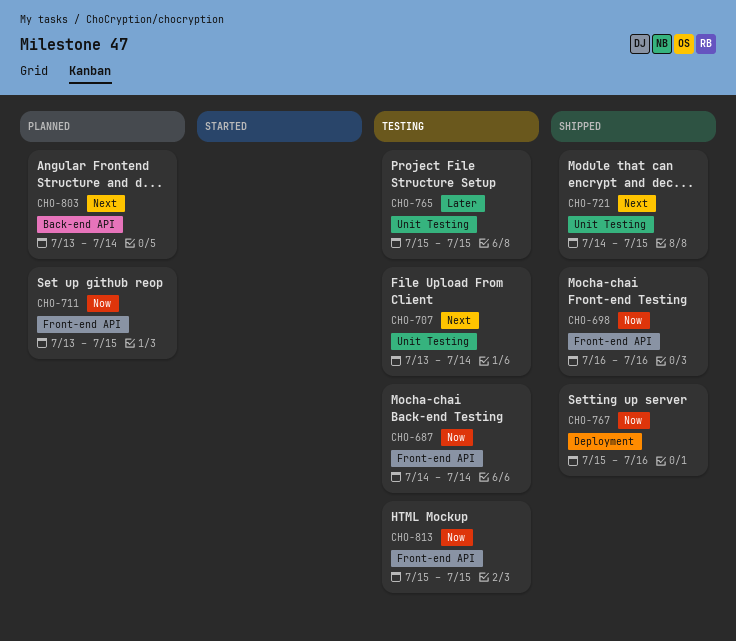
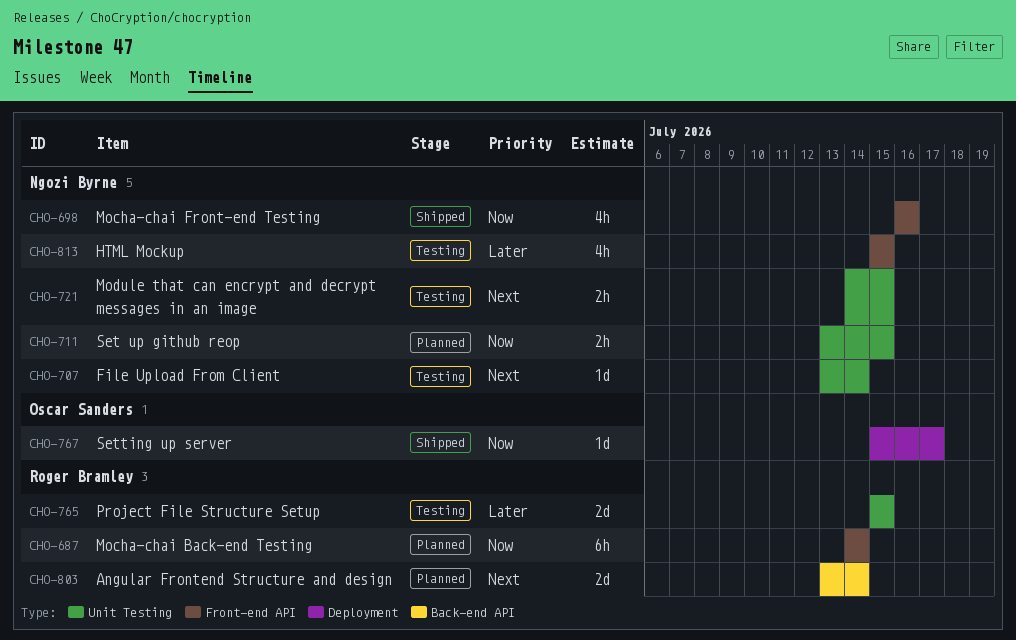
CHO-687, status: Testing -> Planned
CHO-711, label: Front-end API -> Unit Testing
CHO-721, status: Shipped -> Testing
CHO-767, due: Jul 16 -> Jul 17
CHO-813, priority: Now -> Later

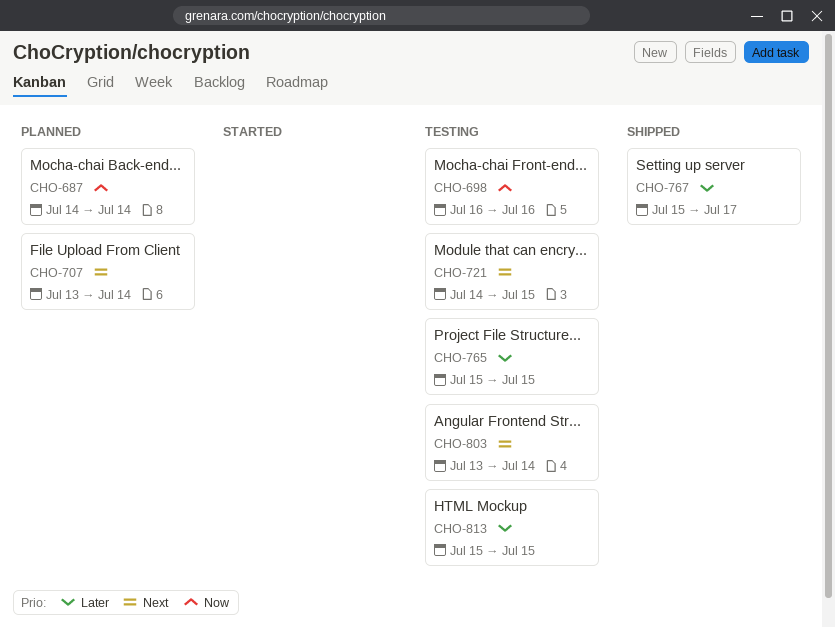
CHO-698, status: Shipped -> Testing
CHO-707, status: Testing -> Planned
CHO-711: present -> none
CHO-767, priority: Now -> Later
CHO-803, status: Planned -> Testing

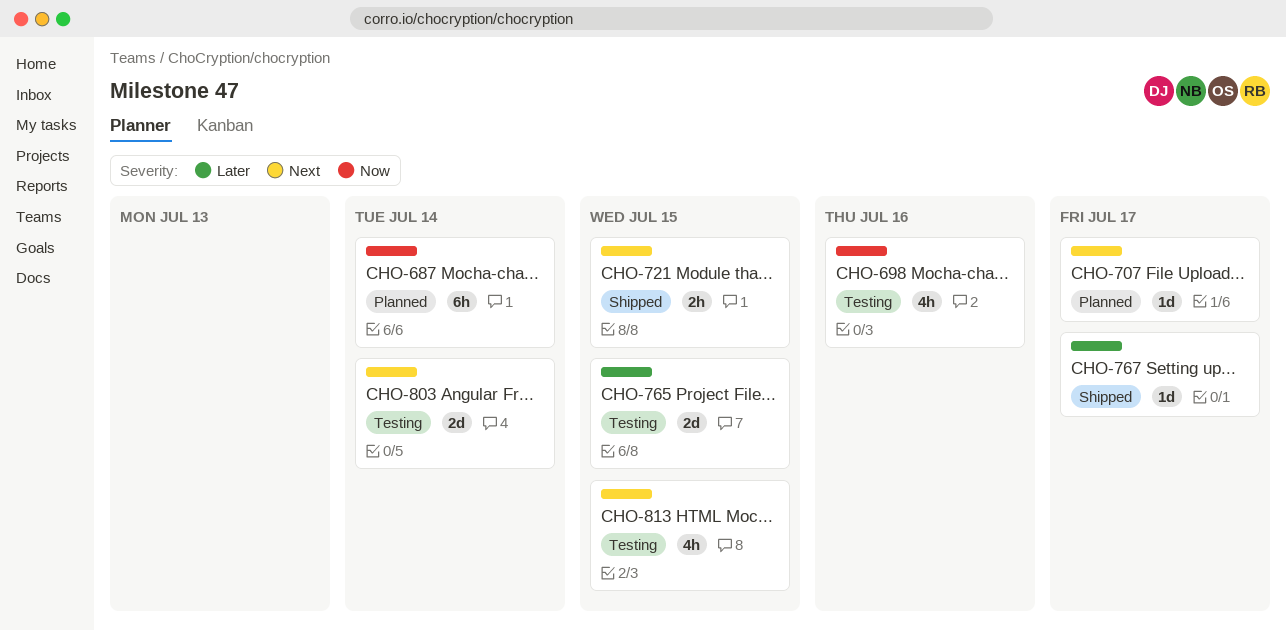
CHO-707, due: Jul 14 -> Jul 17
CHO-721, status: Testing -> Shipped
CHO-813, priority: Later -> Next

